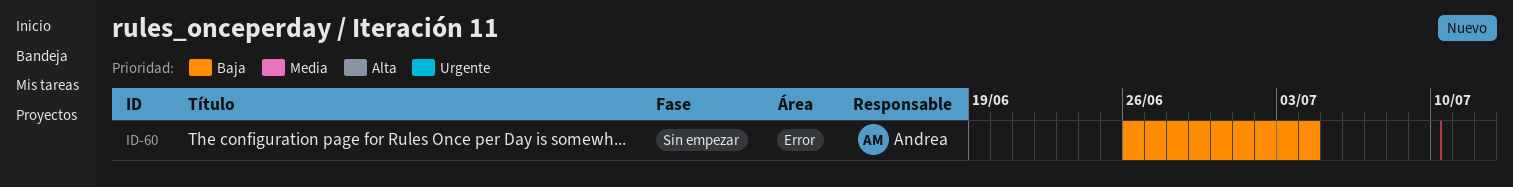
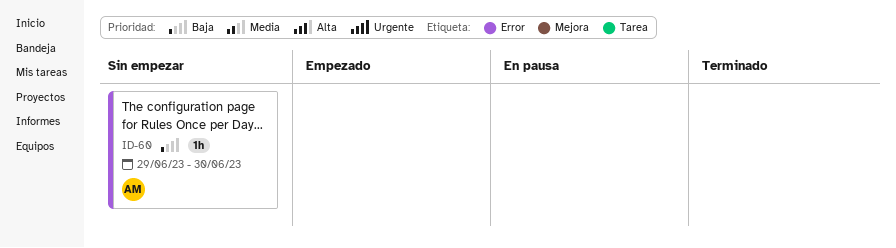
ID-60, start: Jun 26 -> Jun 29
ID-60, due: Jul 4 -> Jun 30

